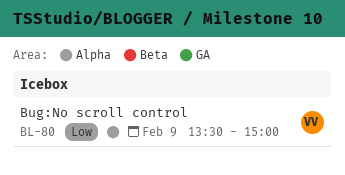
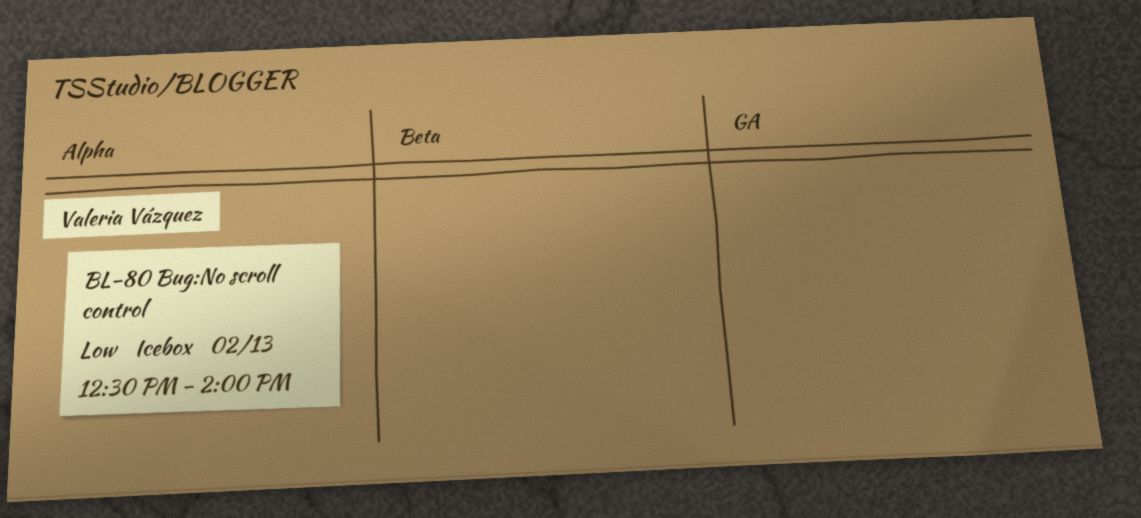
BL-80, day: Feb 9 -> Feb 13
BL-80, begins: 13:30 -> 12:30
BL-80, ends: 15:00 -> 14:00

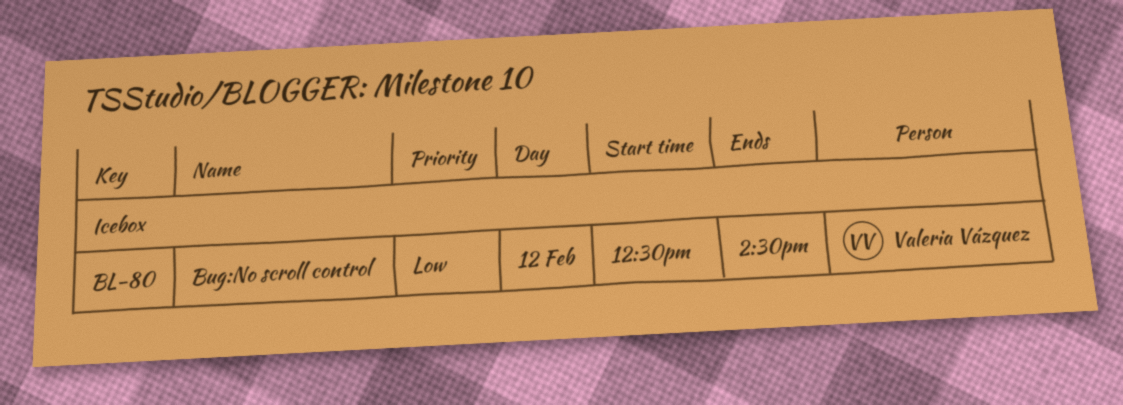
BL-80, day: Feb 13 -> Feb 12
BL-80, ends: 14:00 -> 14:30

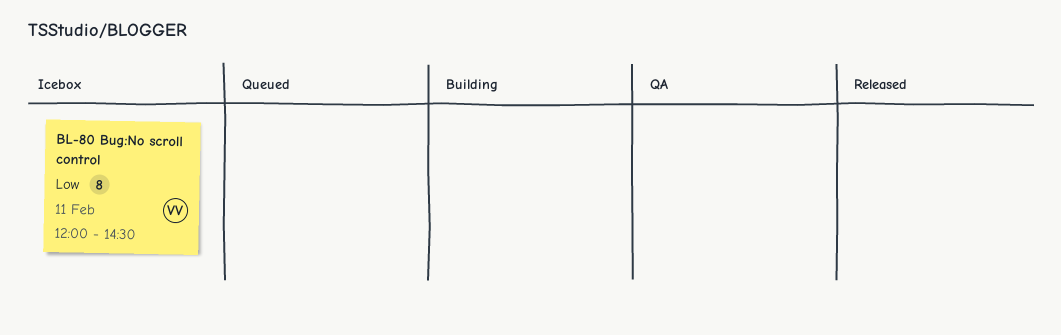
BL-80, day: Feb 12 -> Feb 11
BL-80, begins: 12:30 -> 12:00

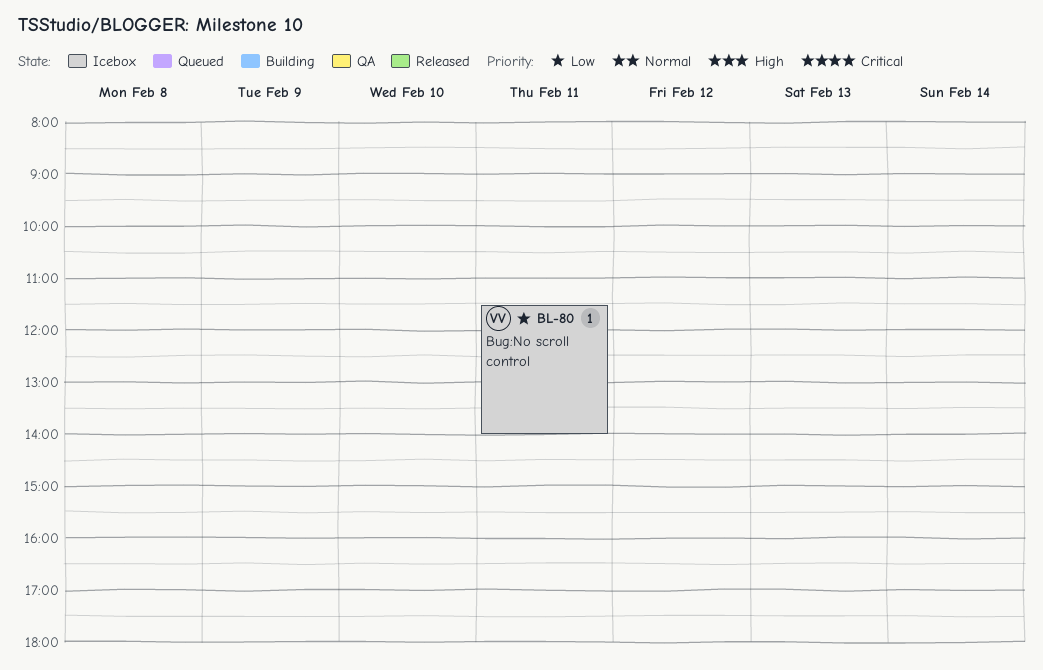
BL-80, estimate: 8 -> 1
BL-80, begins: 12:00 -> 11:30
BL-80, ends: 14:30 -> 14:00

